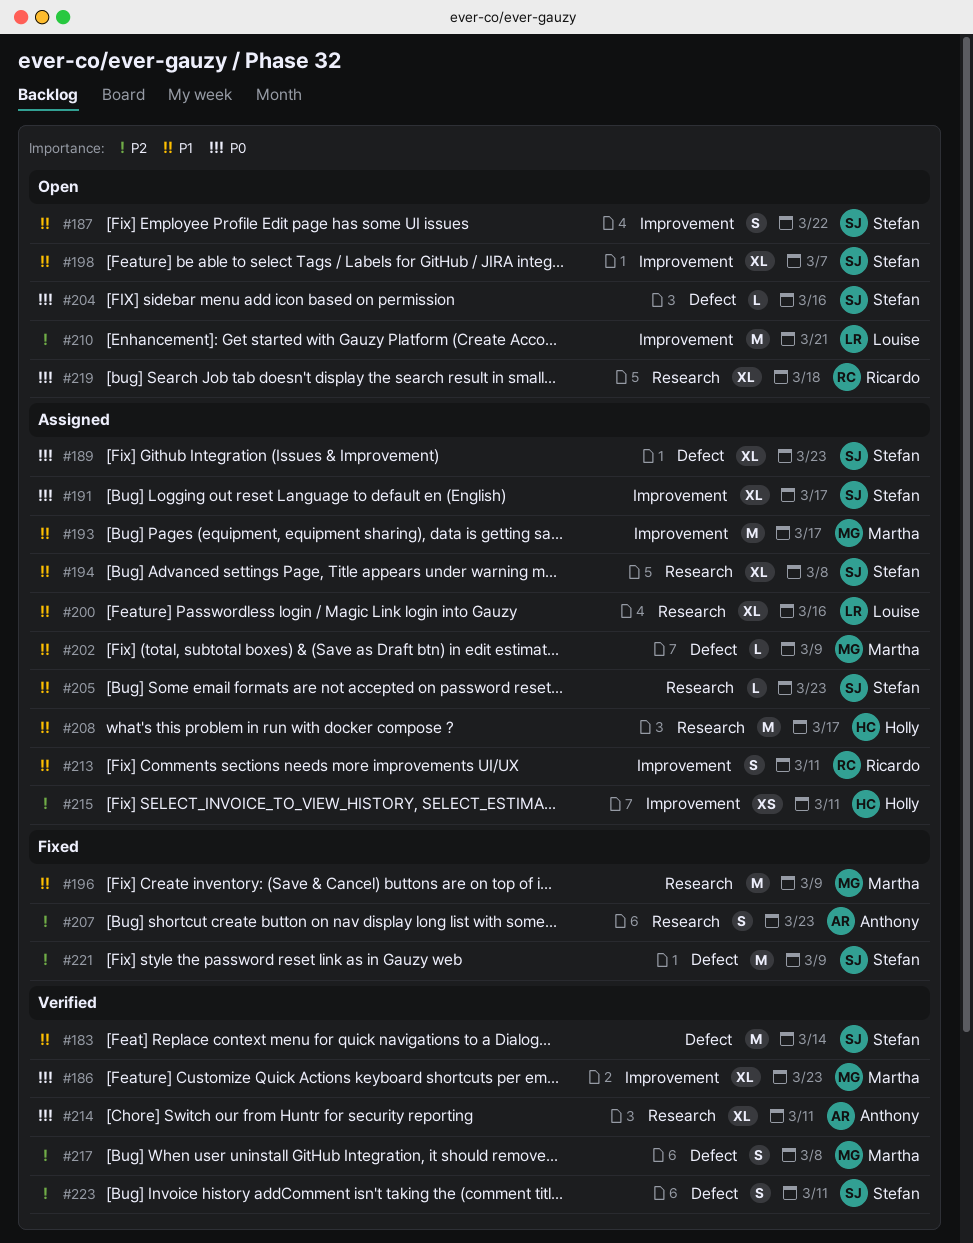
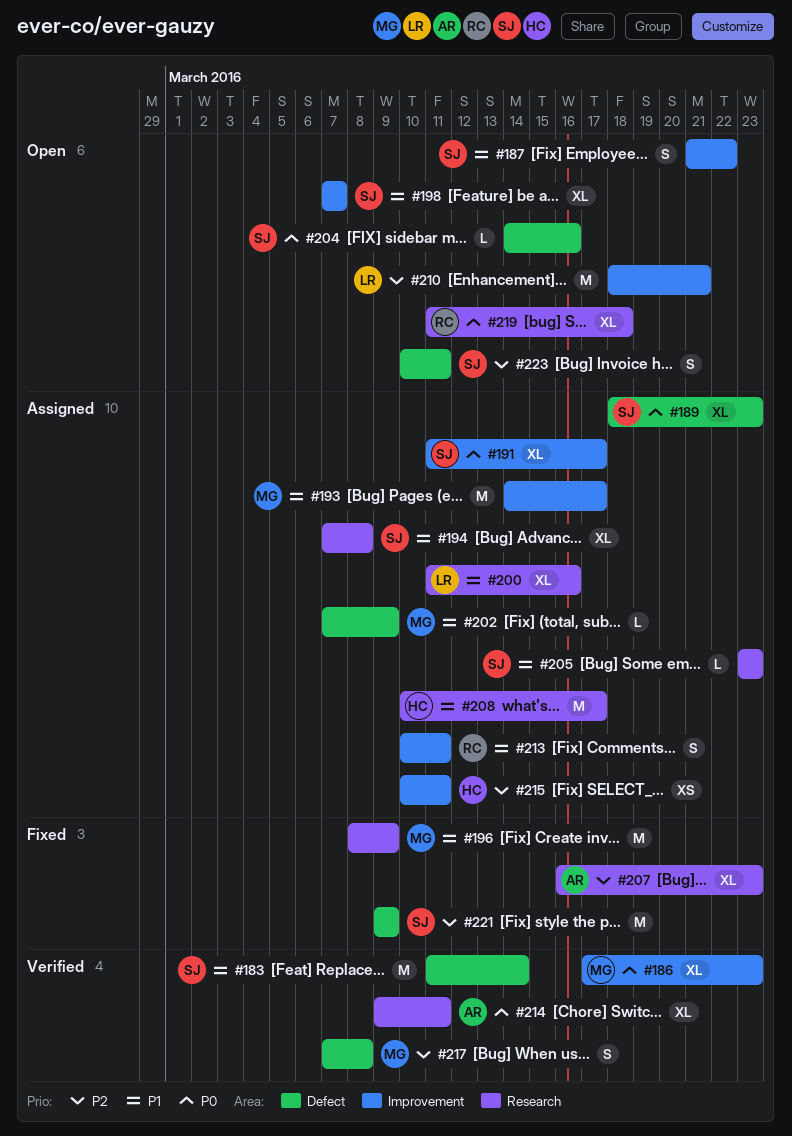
#207, estimate: S -> XL
#223, status: Verified -> Open

